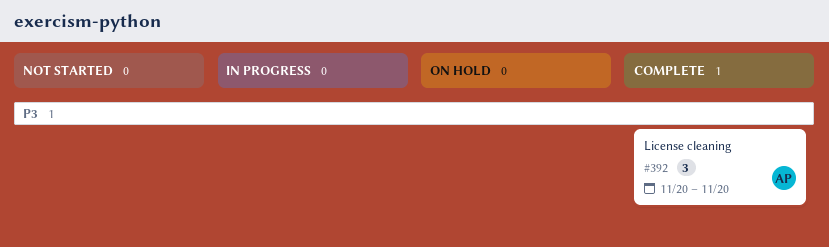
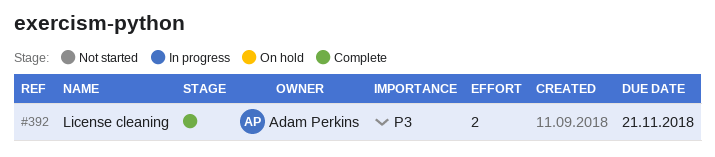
#392, estimate: 3 -> 2
#392, due: Nov 20 -> Nov 21

